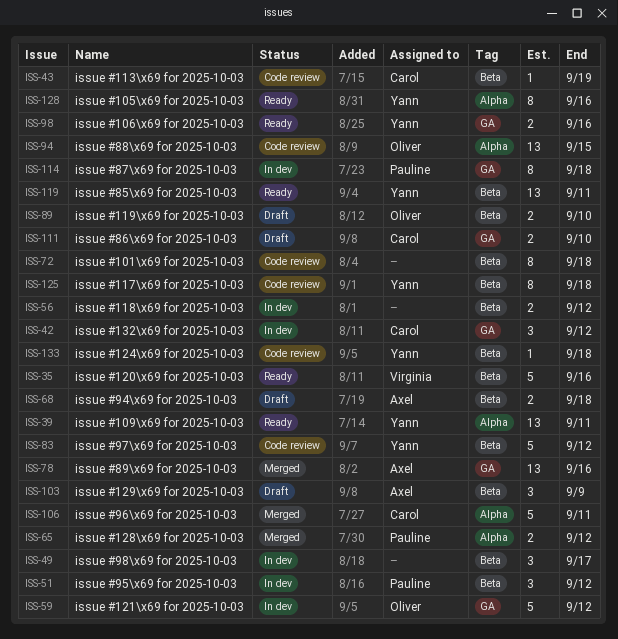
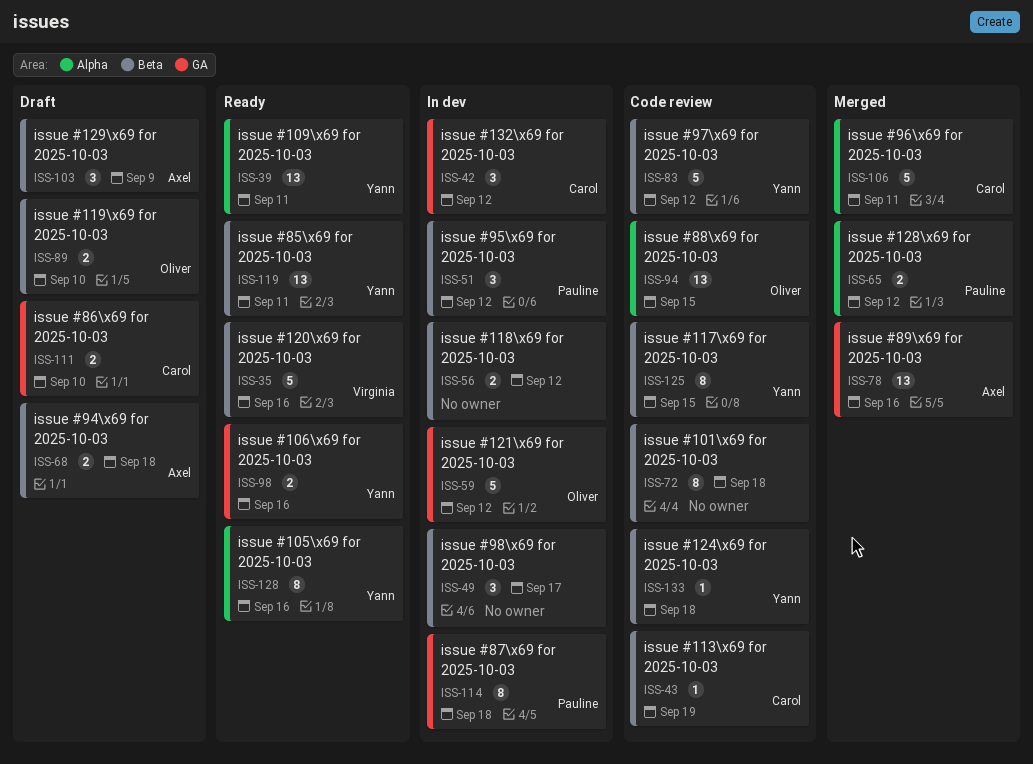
ISS-125, due: Sep 18 -> Sep 15

